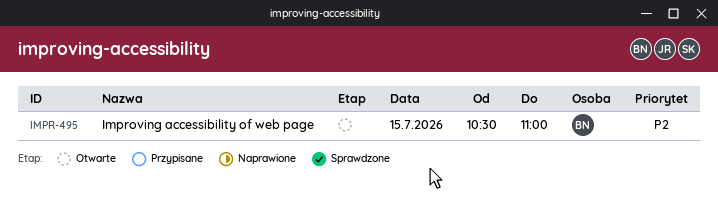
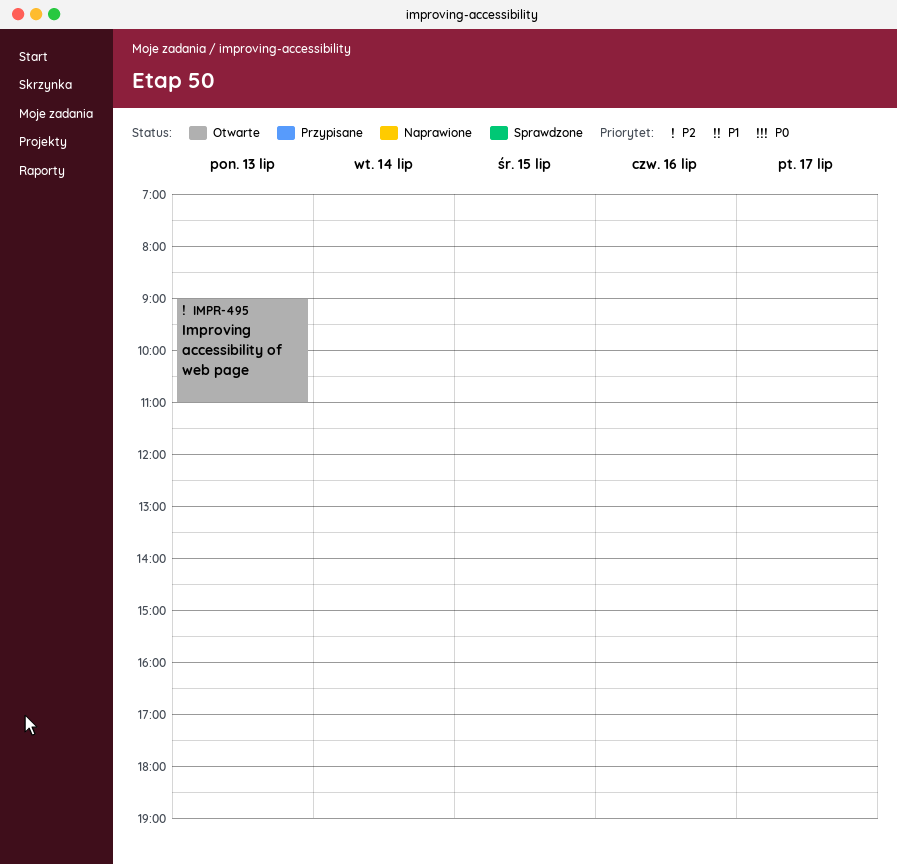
IMPR-495, day: Jul 15 -> Jul 13
IMPR-495, begins: 10:30 -> 09:00

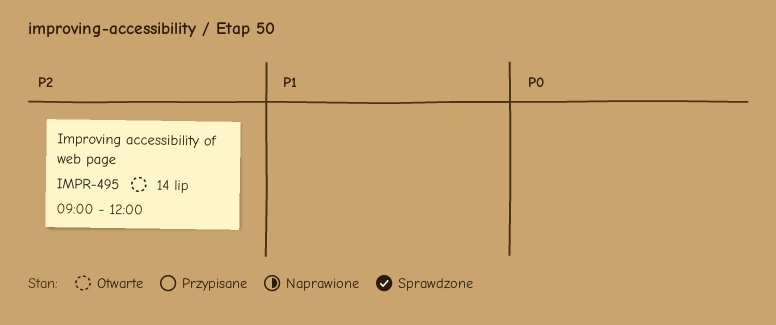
IMPR-495, day: Jul 13 -> Jul 14
IMPR-495, ends: 11:00 -> 12:00

